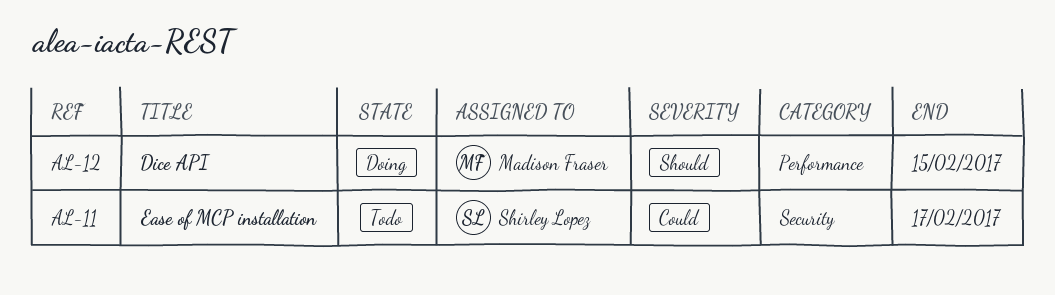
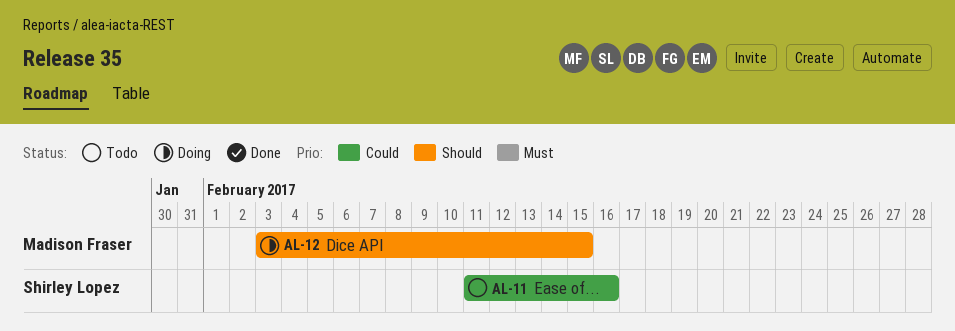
AL-11, due: Feb 17 -> Feb 16

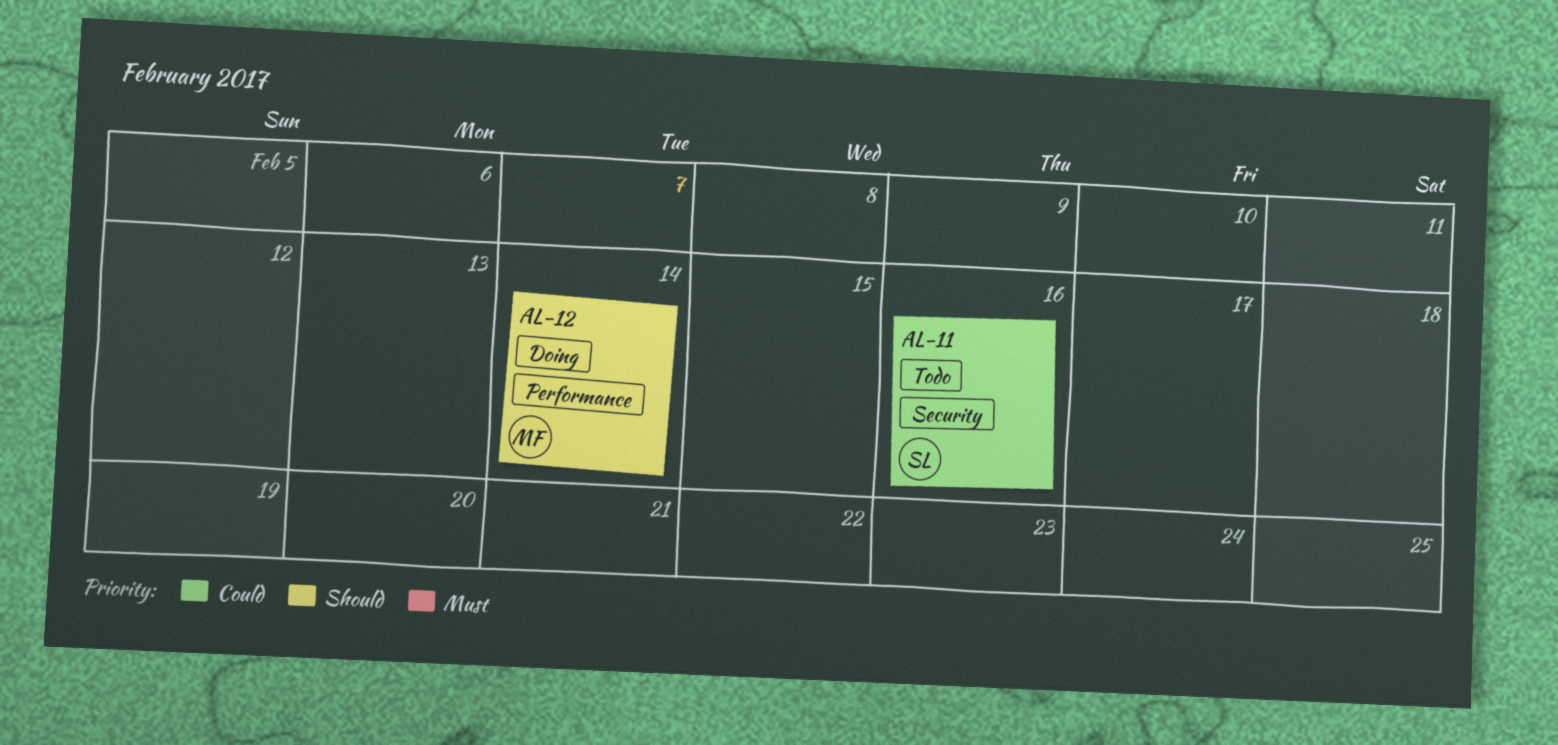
AL-12, due: Feb 15 -> Feb 14

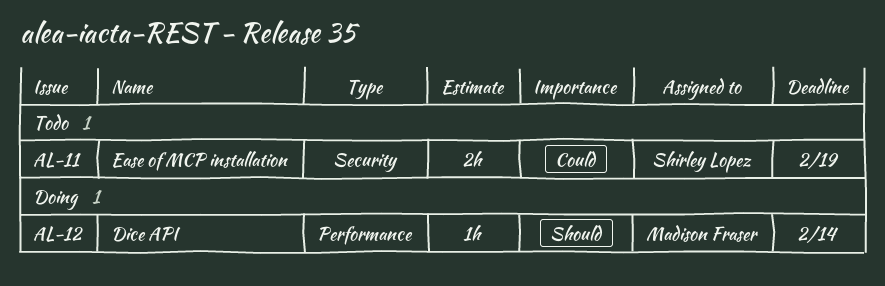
AL-11, due: Feb 16 -> Feb 19

